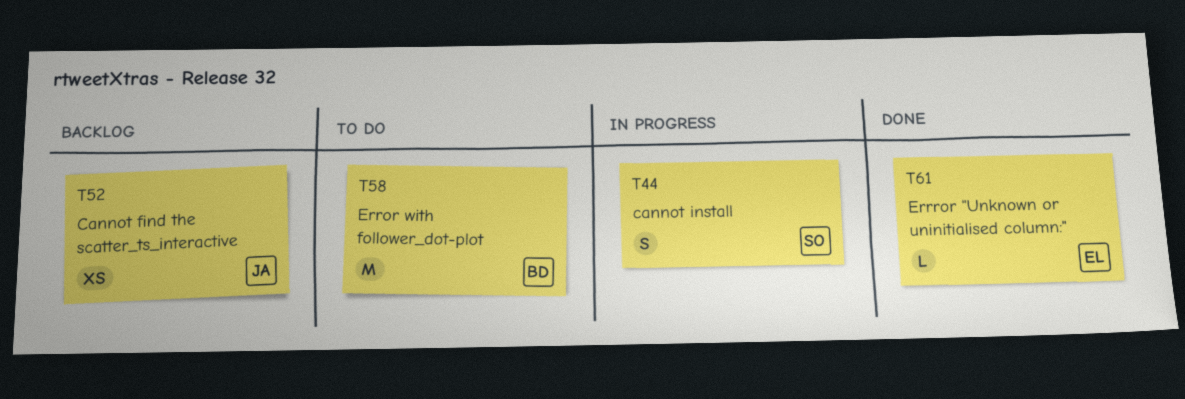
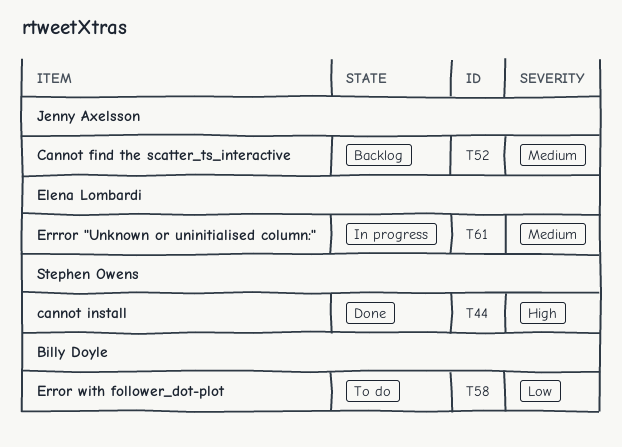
T44, status: In progress -> Done
T61, status: Done -> In progress

